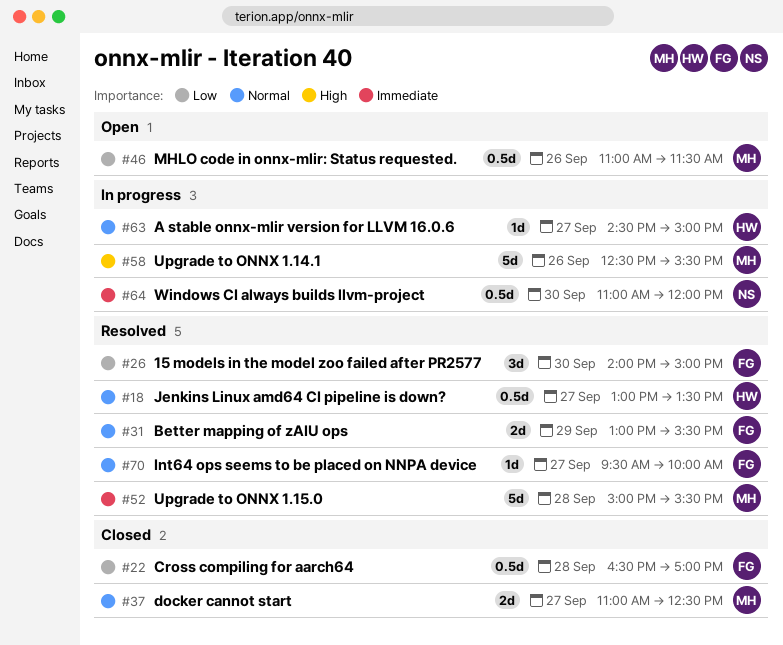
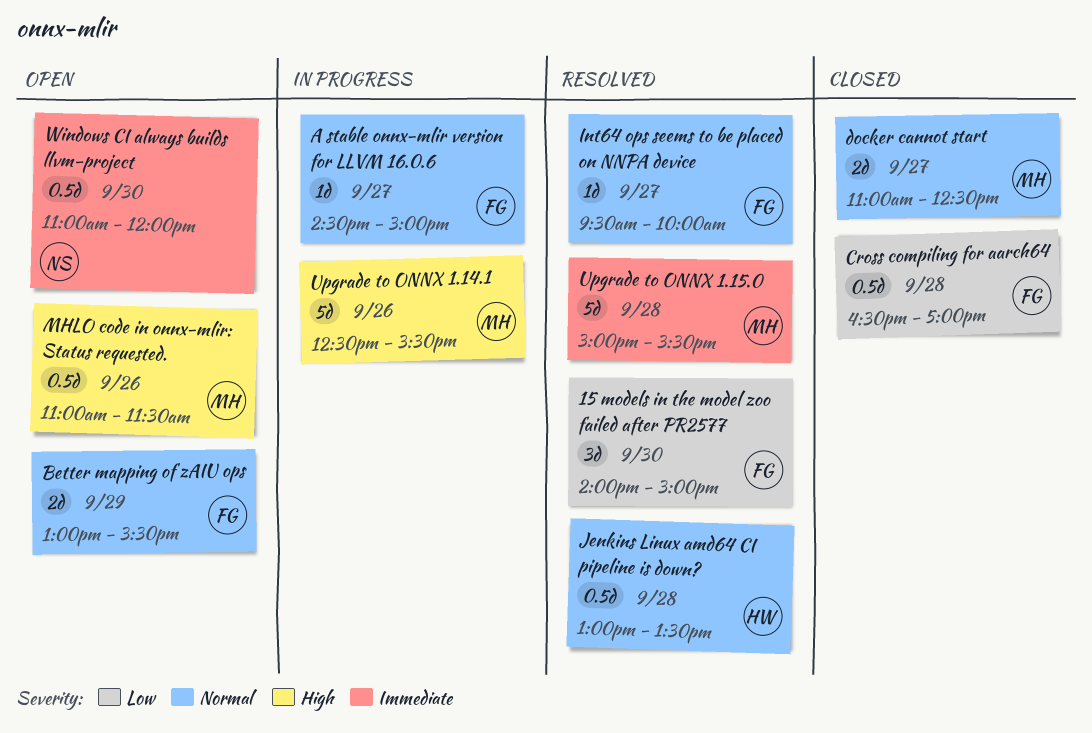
A stable onnx-mlir version for LLVM 16.0.6, owner: HW -> FG
Better mapping of zAIU ops, status: Resolved -> Open
Jenkins Linux amd64 CI pipeline is down?, day: Sep 27 -> Sep 28
MHLO code in onnx-mlir: Status requested., priority: Low -> High
Windows CI always builds llvm-project, status: In progress -> Open

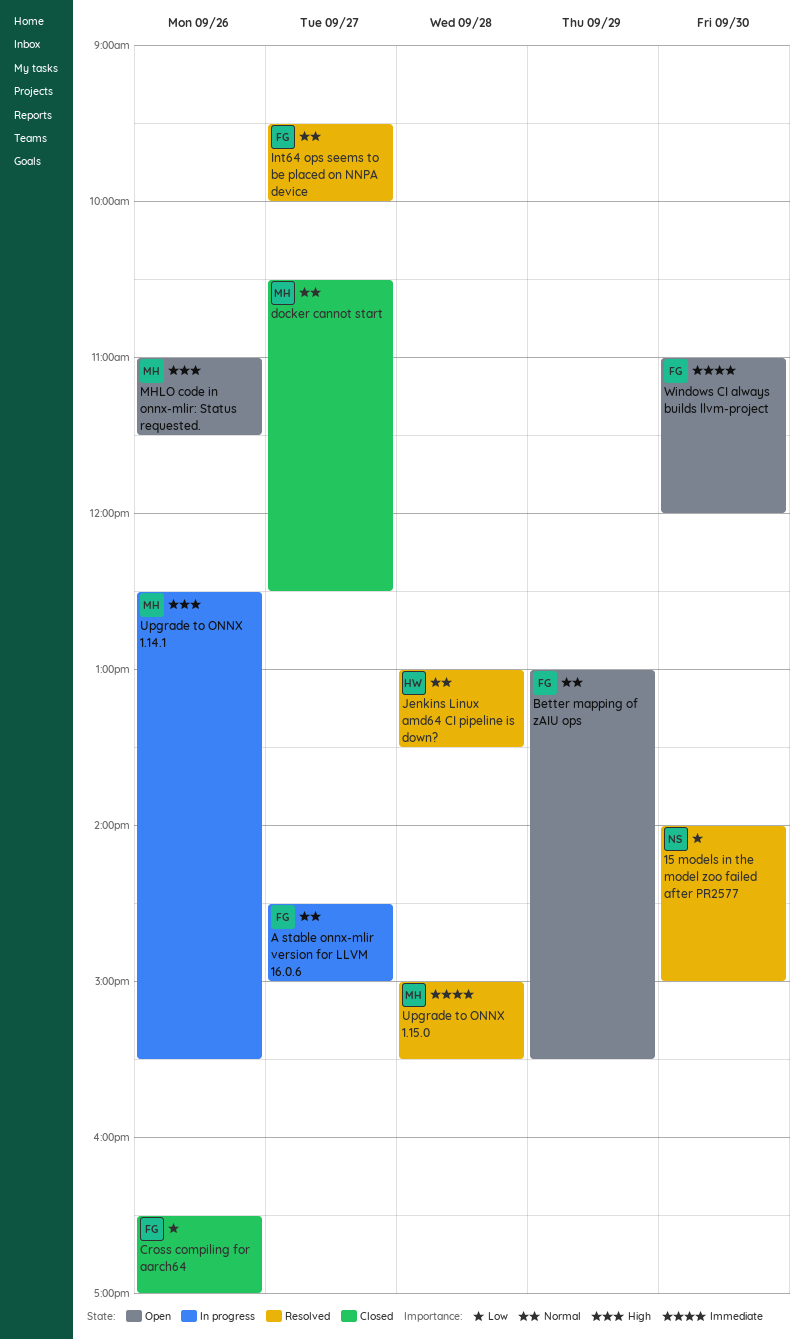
15 models in the model zoo failed after PR2577, owner: FG -> NS
Cross compiling for aarch64, day: Sep 28 -> Sep 26
docker cannot start, begins: 11:00 -> 10:30
Windows CI always builds llvm-project, owner: NS -> FG

